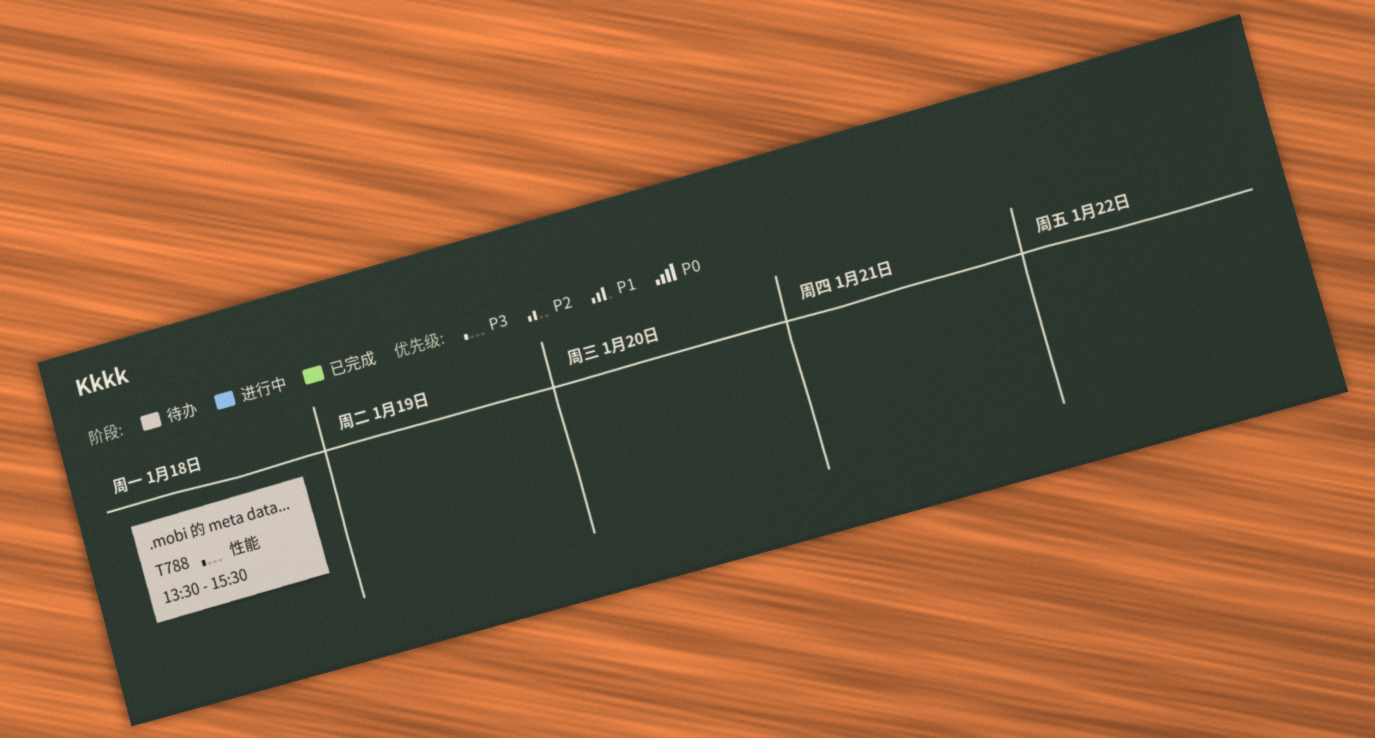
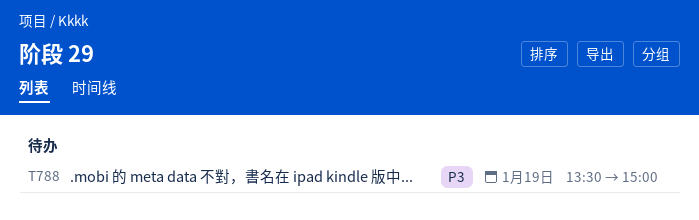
T788, day: Jan 18 -> Jan 19
T788, ends: 15:30 -> 15:00

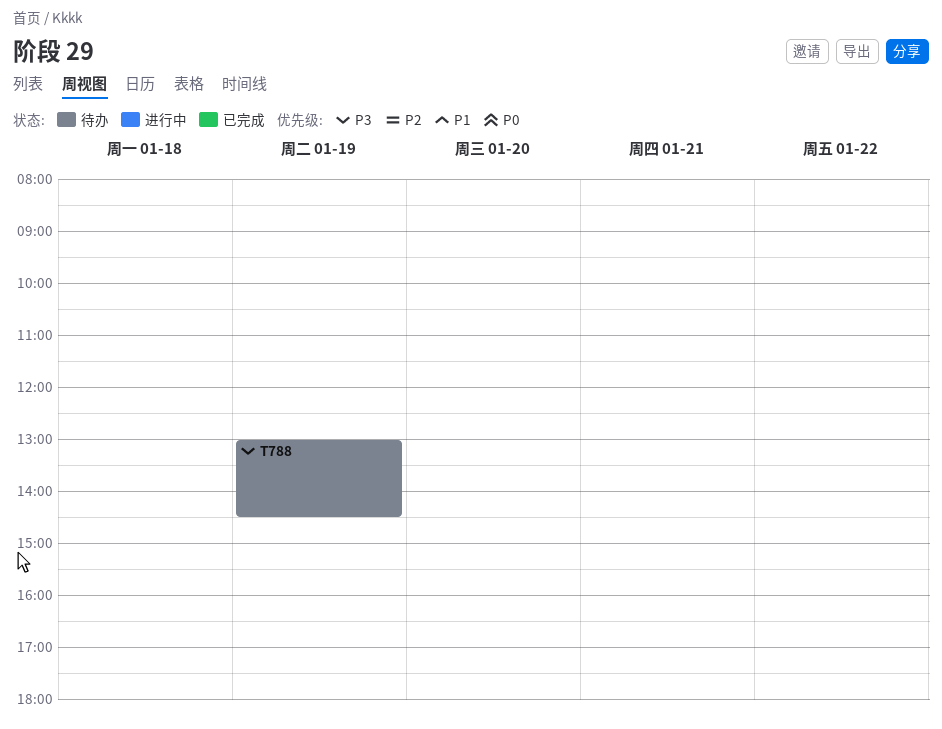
T788, begins: 13:30 -> 13:00
T788, ends: 15:00 -> 14:30

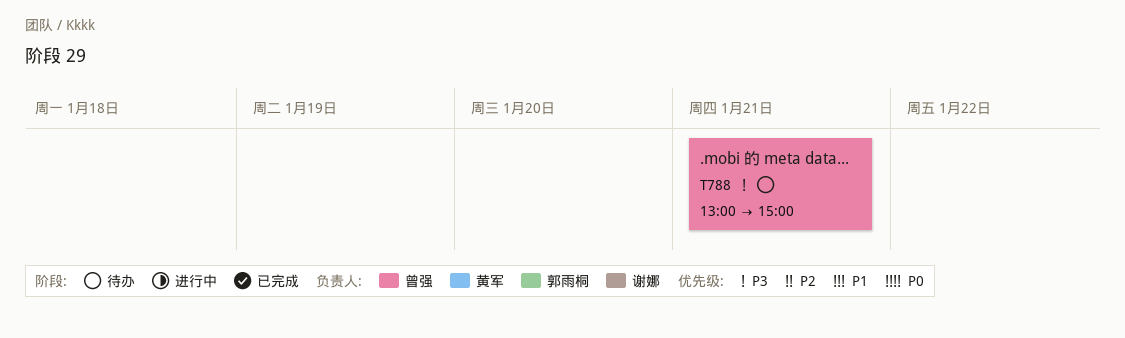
T788, day: Jan 19 -> Jan 21
T788, ends: 14:30 -> 15:00

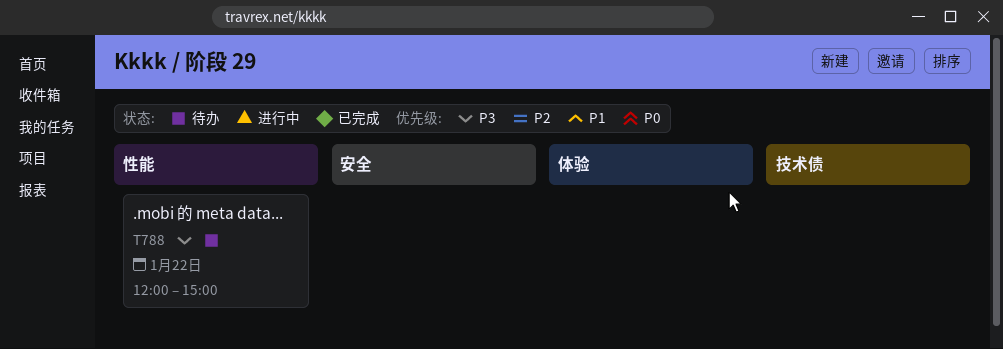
T788, day: Jan 21 -> Jan 22
T788, begins: 13:00 -> 12:00

